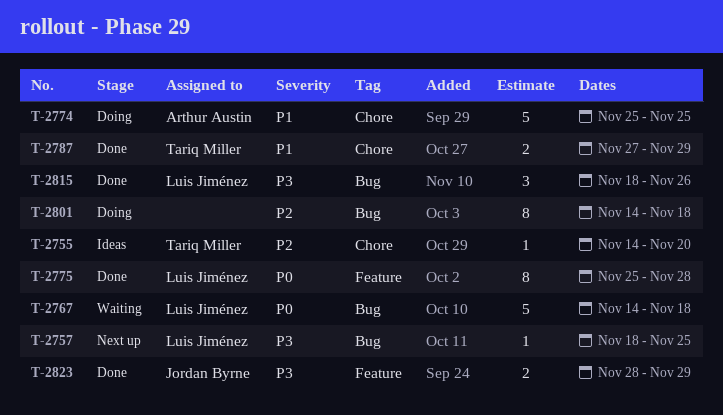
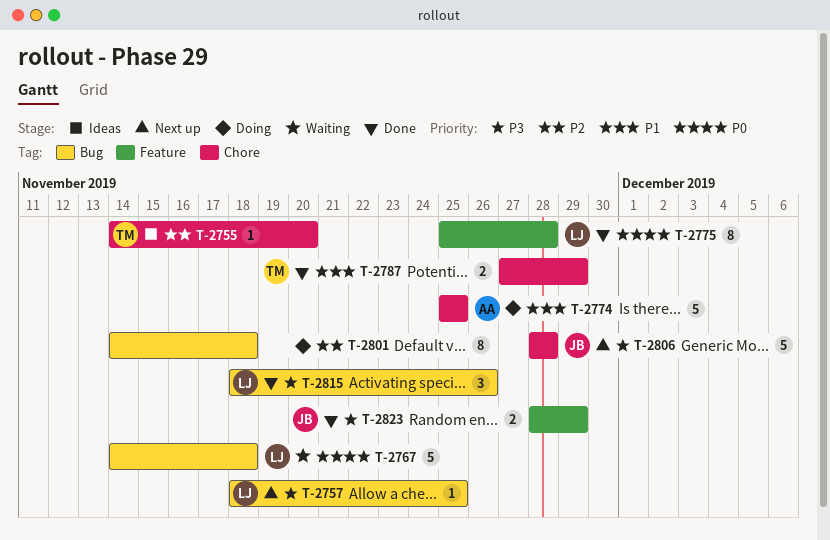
T-2806: none -> present

